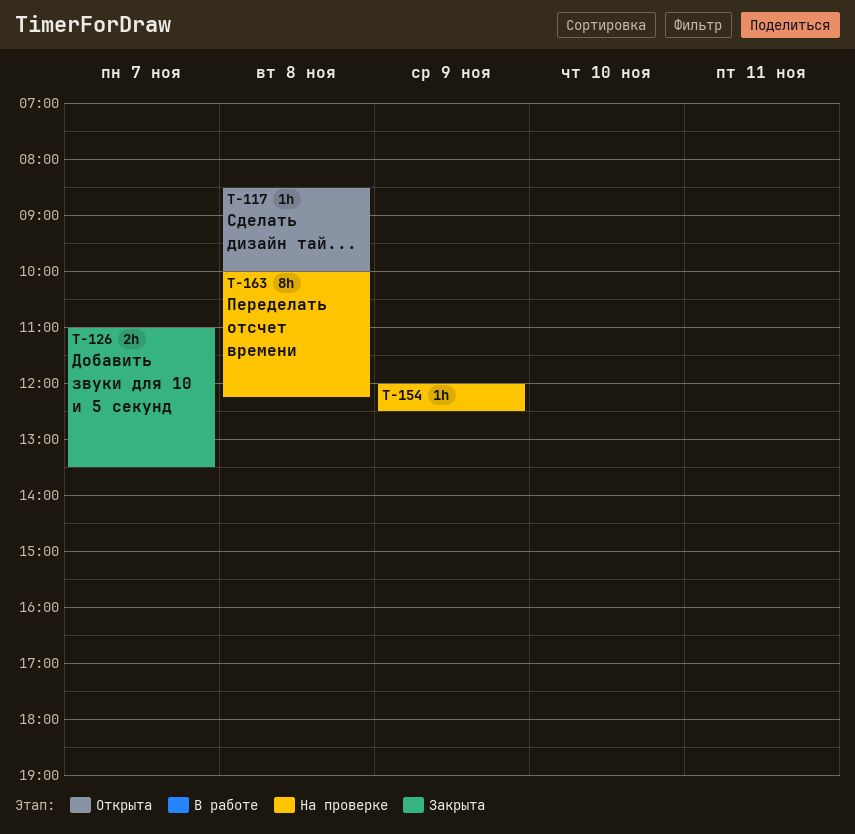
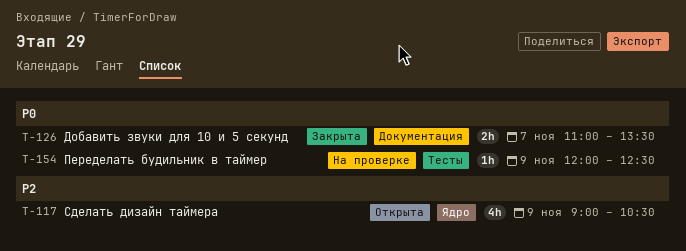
T-117, estimate: 1h -> 4h
T-117, day: Nov 8 -> Nov 9
T-117, begins: 08:30 -> 09:00
T-117, ends: 10:00 -> 10:30
T-163: present -> none

